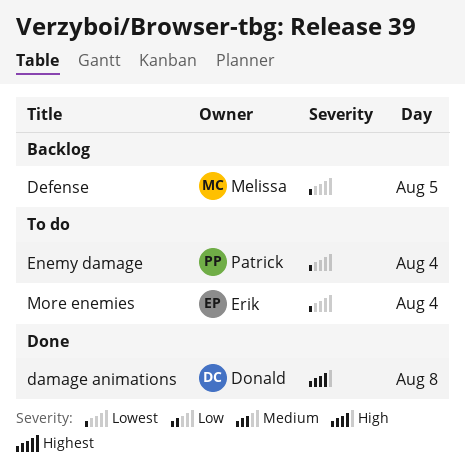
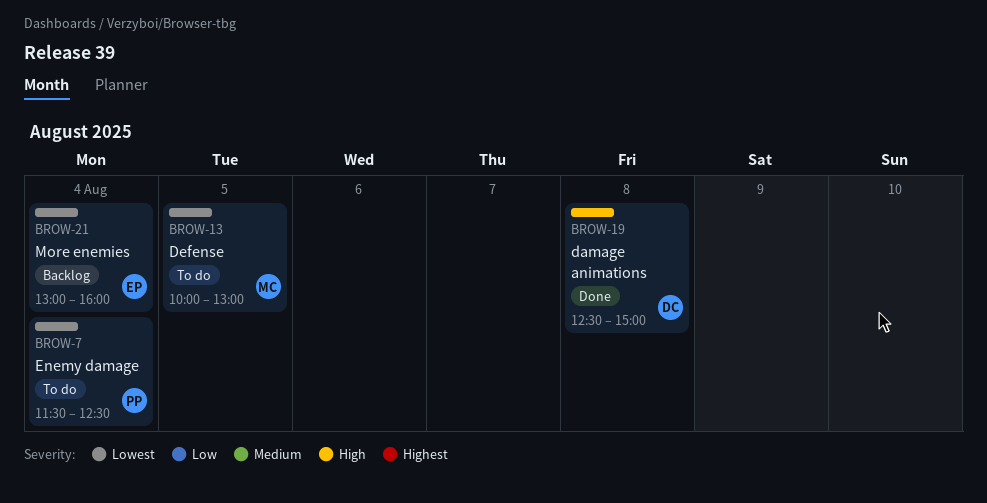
Defense, status: Backlog -> To do
More enemies, status: To do -> Backlog

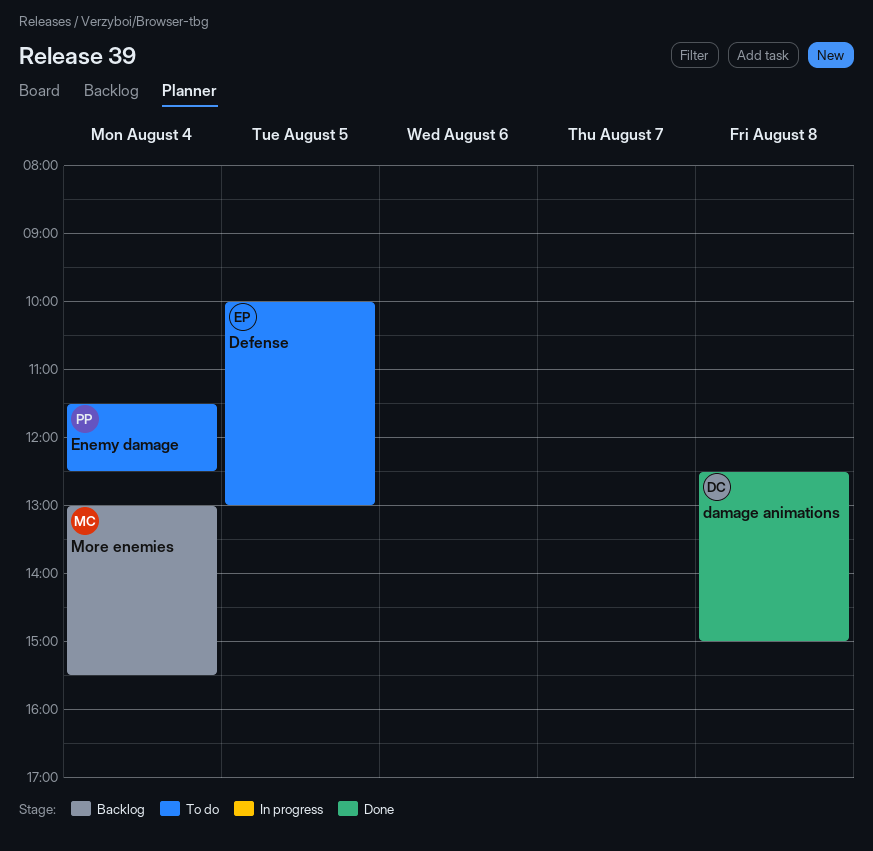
Defense, owner: MC -> EP
More enemies, owner: EP -> MC
More enemies, ends: 16:00 -> 15:30

